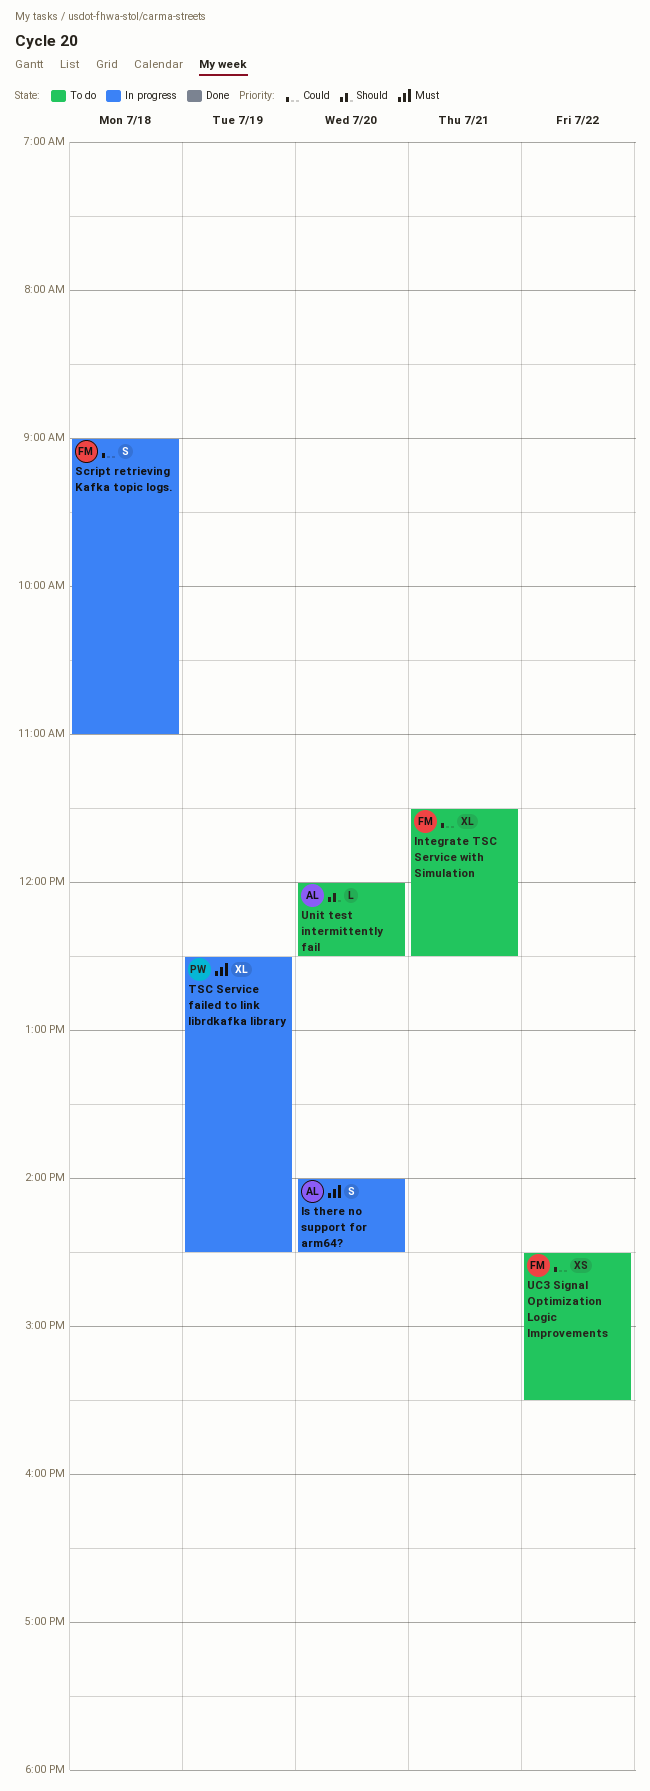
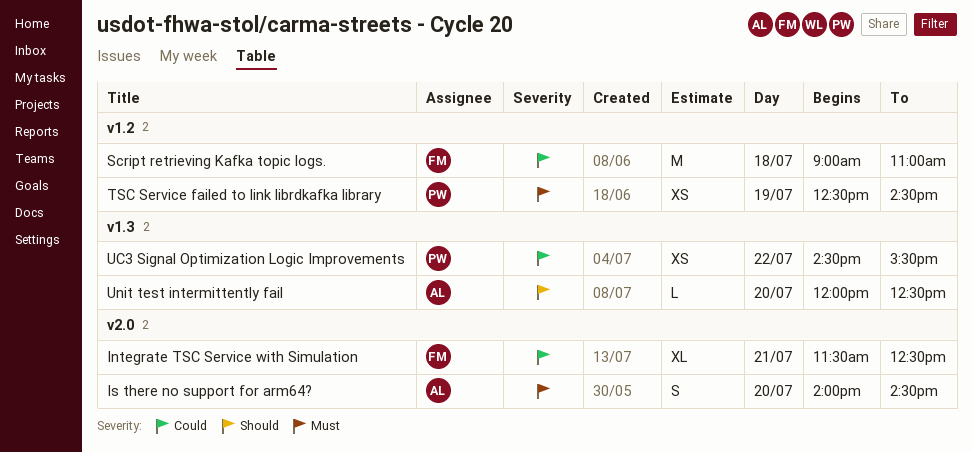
Script retrieving Kafka topic logs., estimate: S -> M
TSC Service failed to link librdkafka library, estimate: XL -> XS
UC3 Signal Optimization Logic Improvements, owner: FM -> PW

